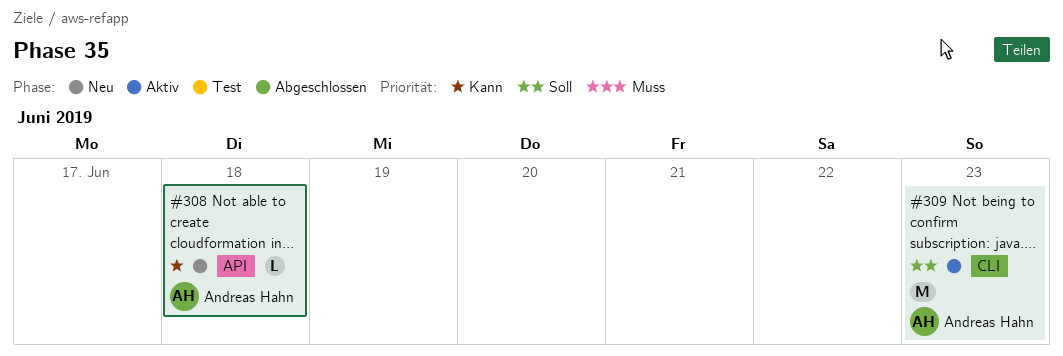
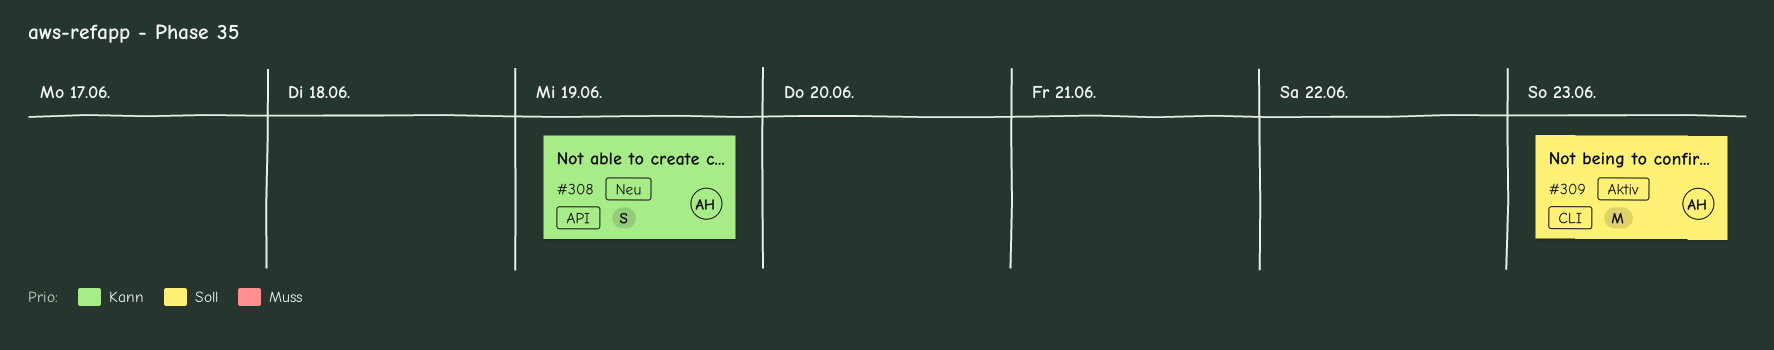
#308, estimate: L -> S
#308, due: Jun 18 -> Jun 19

